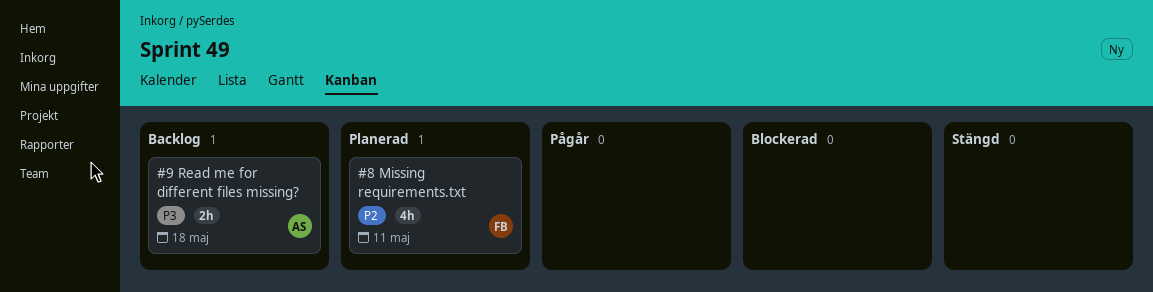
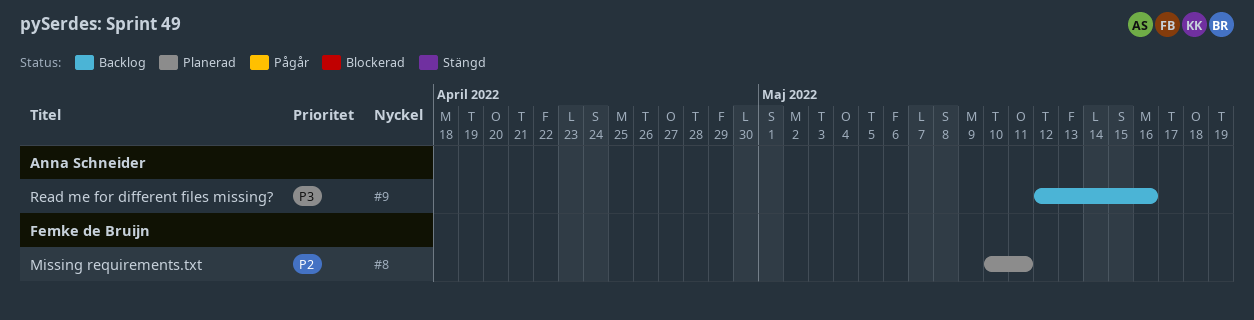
#9, due: May 18 -> May 16

